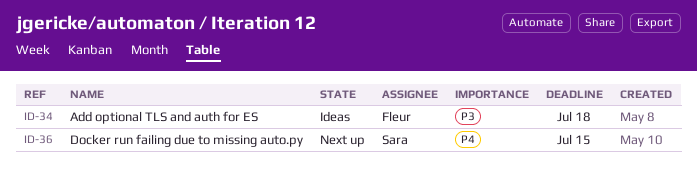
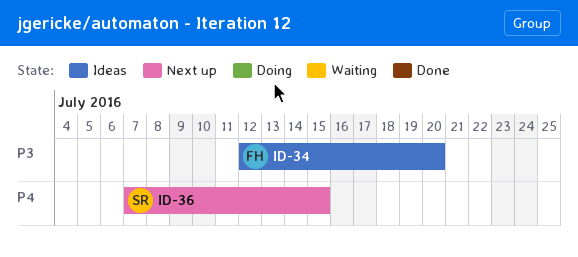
ID-34, due: Jul 18 -> Jul 20

